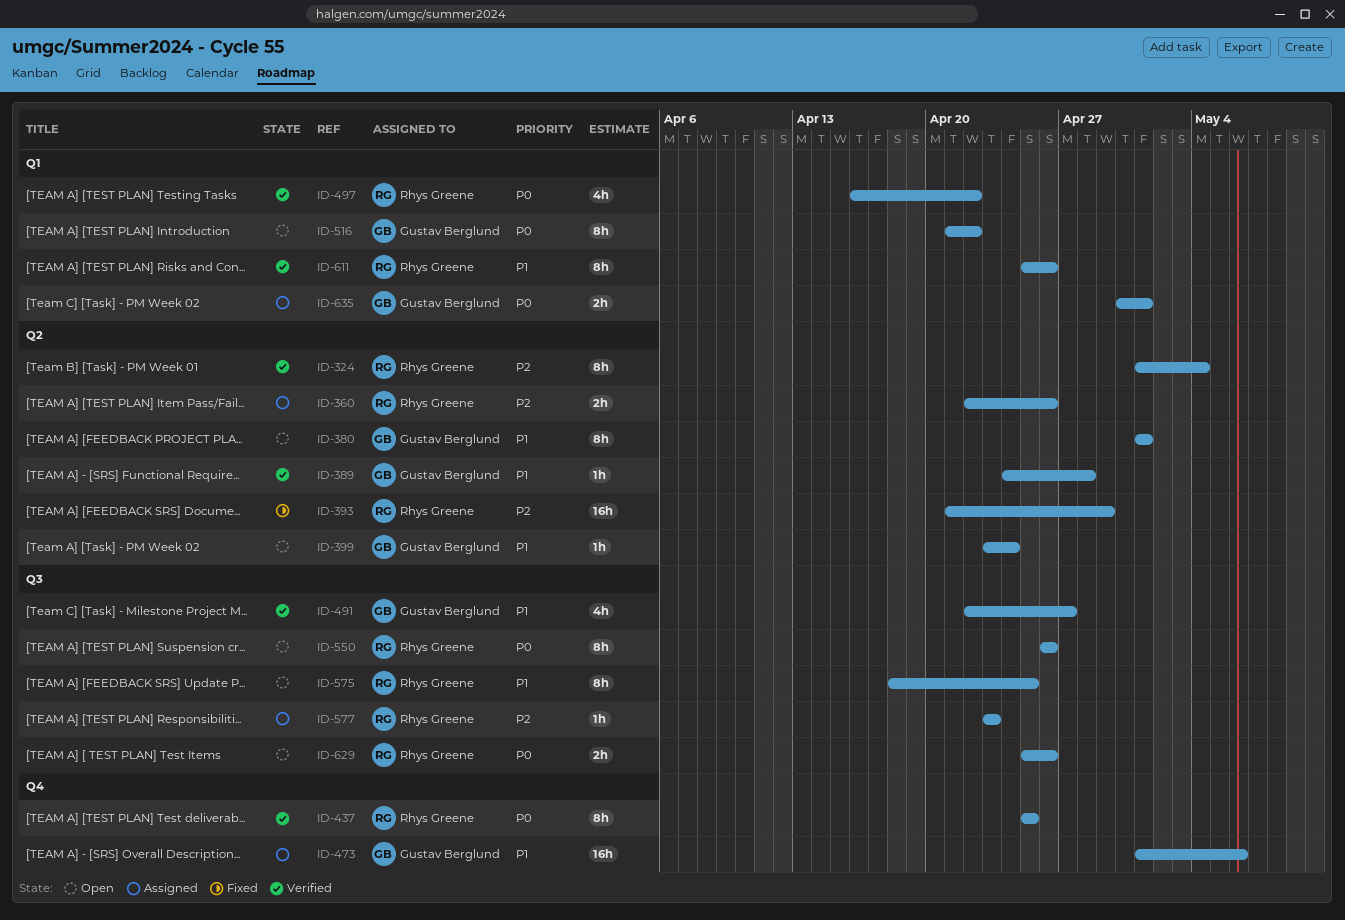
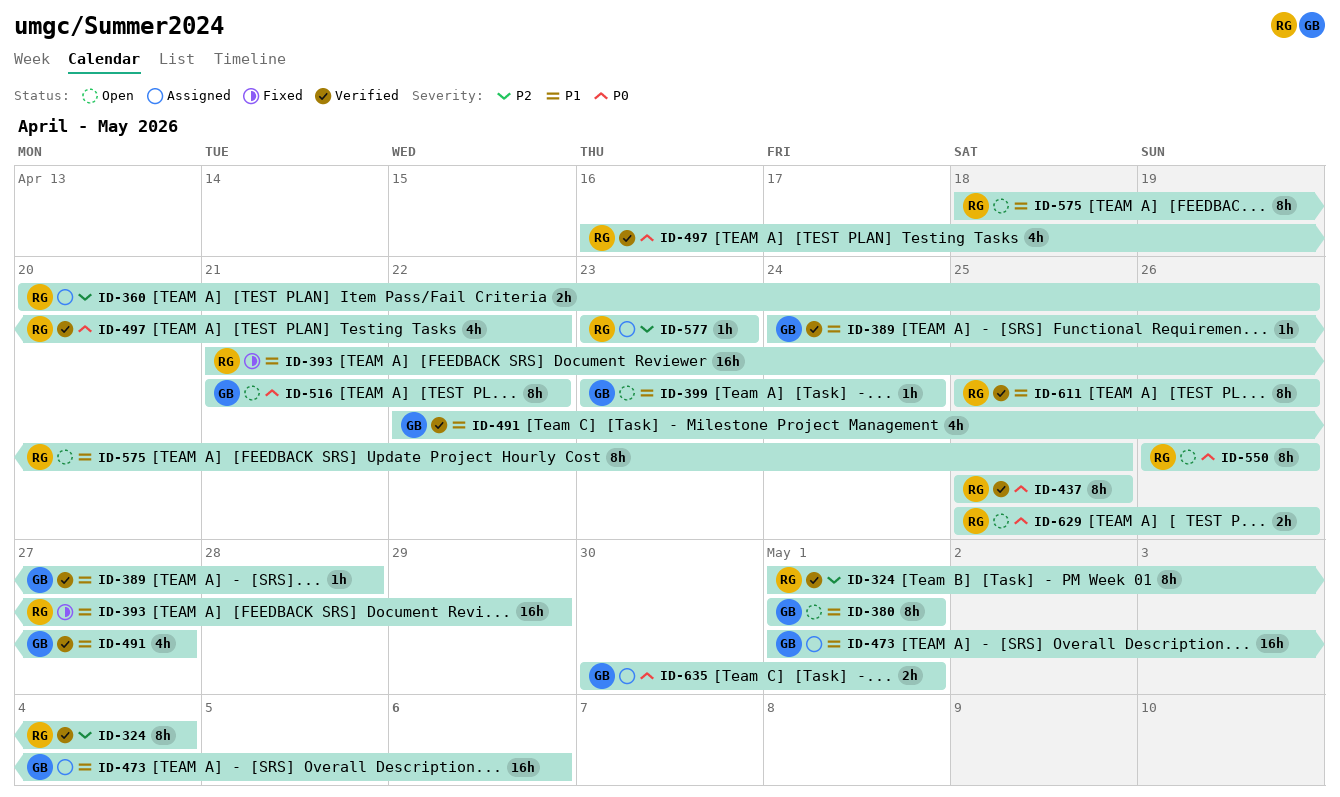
ID-360, start: Apr 22 -> Apr 20
ID-393, priority: P2 -> P1

